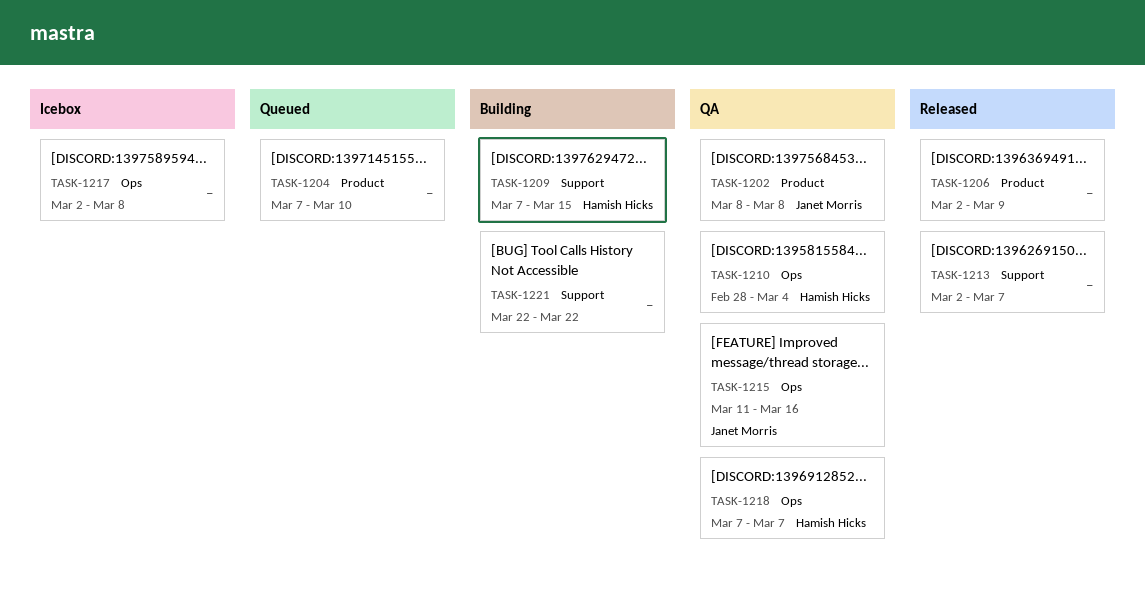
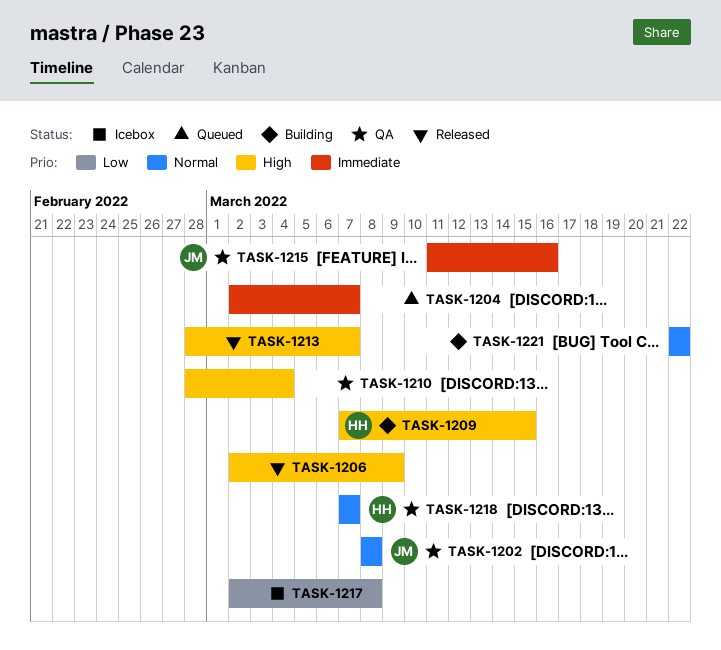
TASK-1204, start: Mar 7 -> Mar 2
TASK-1204, due: Mar 10 -> Mar 7
TASK-1210, owner: Hamish Hicks -> none
TASK-1213, start: Mar 2 -> Feb 28

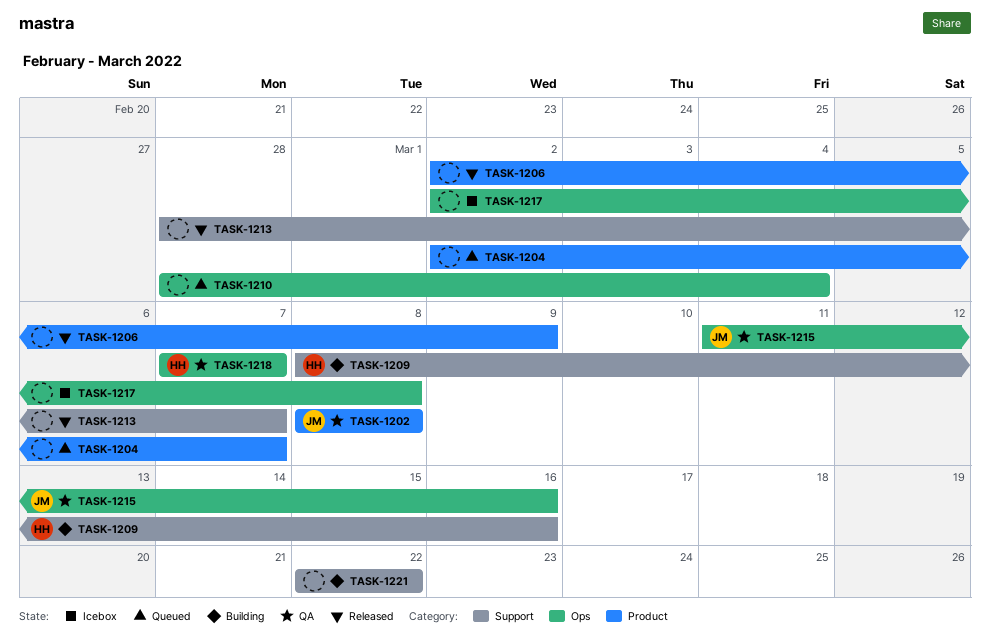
TASK-1209, start: Mar 7 -> Mar 8
TASK-1209, due: Mar 15 -> Mar 16
TASK-1210, status: QA -> Queued

